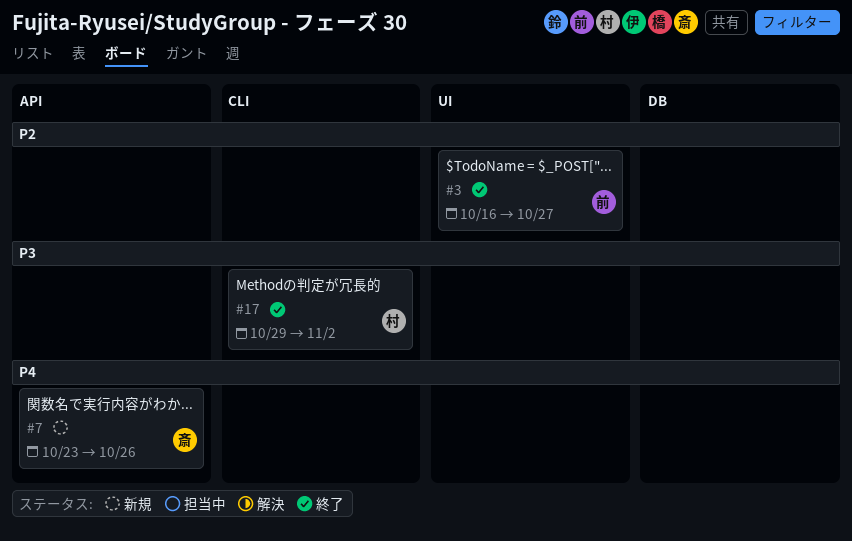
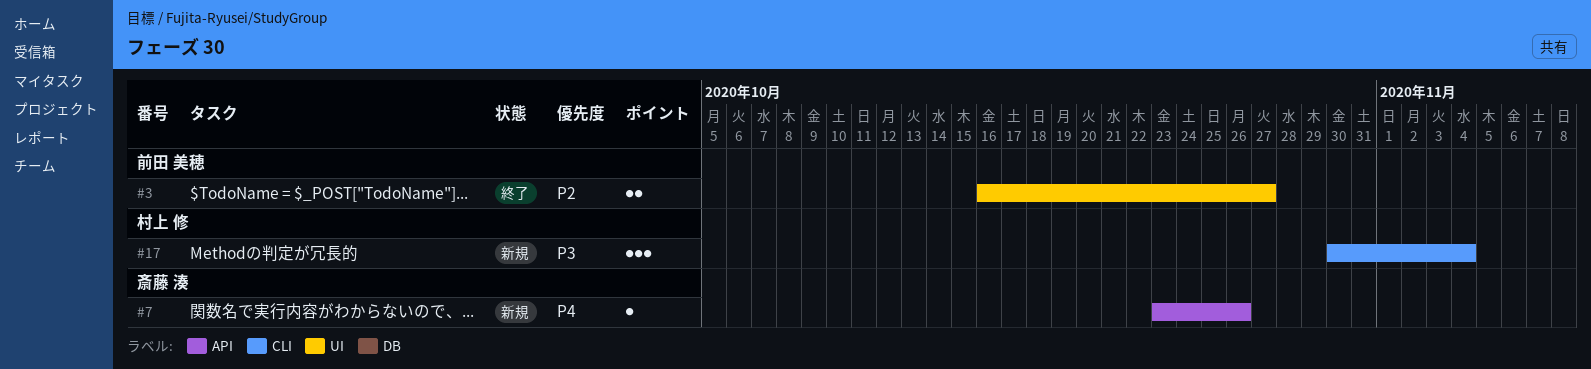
#17, status: 終了 -> 新規
#17, start: Oct 29 -> Oct 30
#17, due: Nov 2 -> Nov 4

